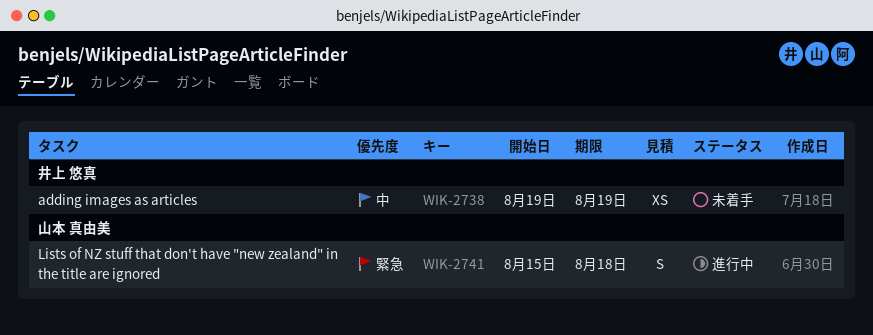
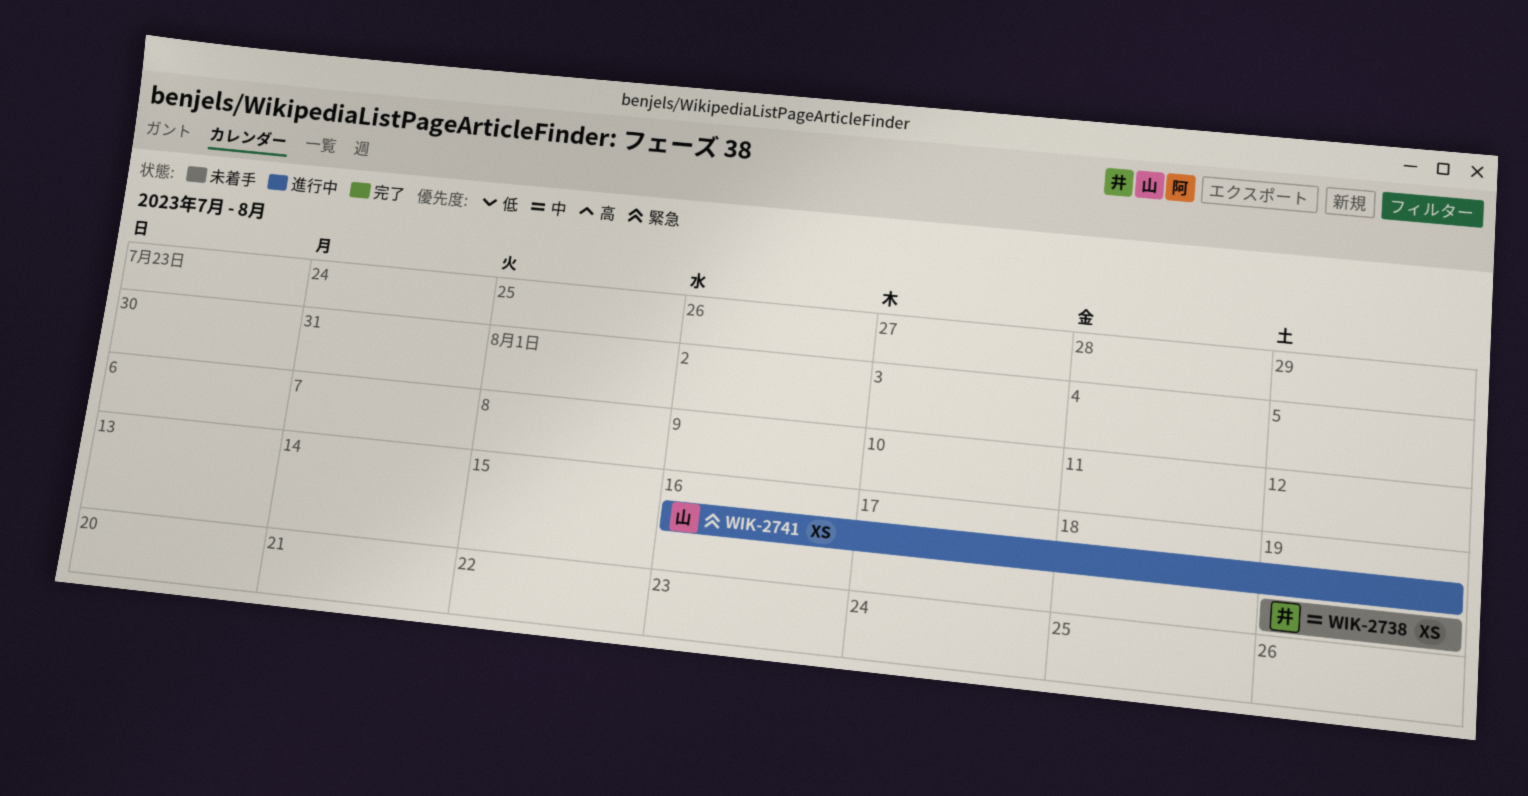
WIK-2741, estimate: S -> XS
WIK-2741, start: Aug 15 -> Aug 16
WIK-2741, due: Aug 18 -> Aug 19

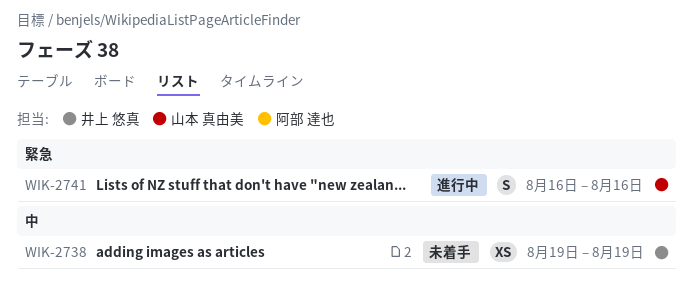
WIK-2741, estimate: XS -> S
WIK-2741, due: Aug 19 -> Aug 16

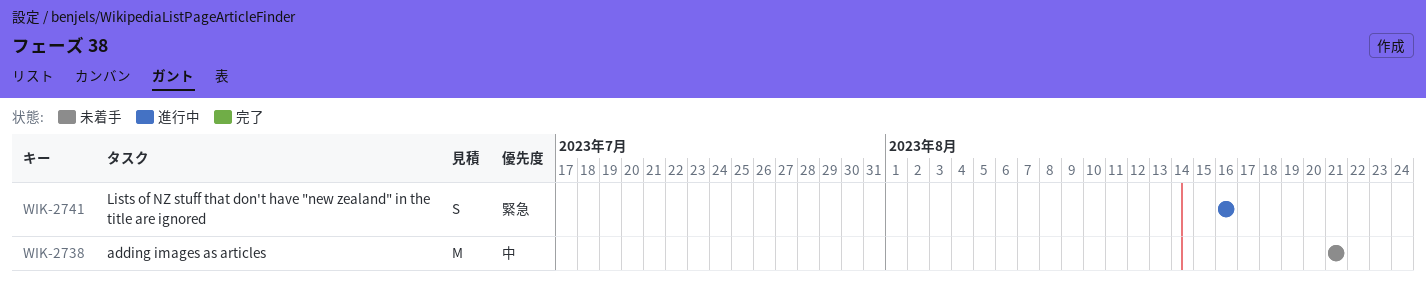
WIK-2738, estimate: XS -> M
WIK-2738, start: Aug 19 -> Aug 21
WIK-2738, due: Aug 19 -> Aug 21

